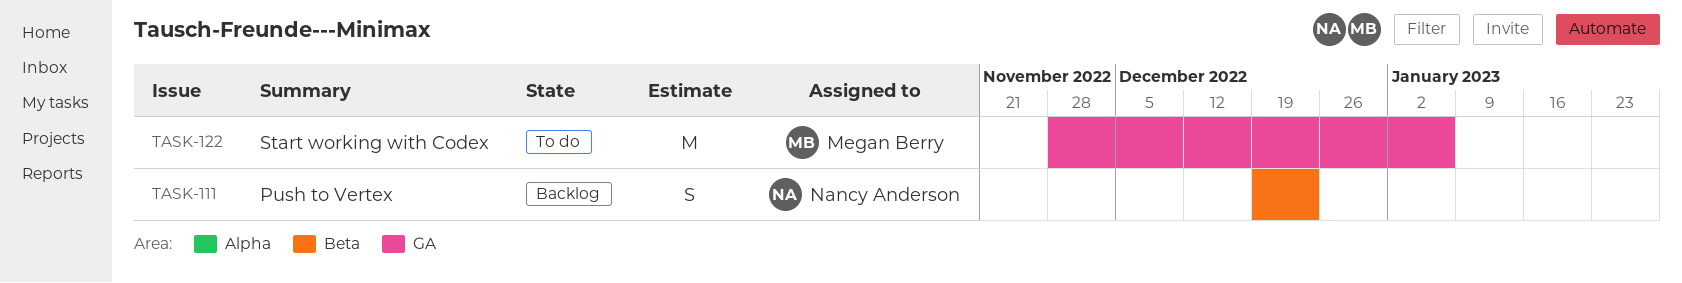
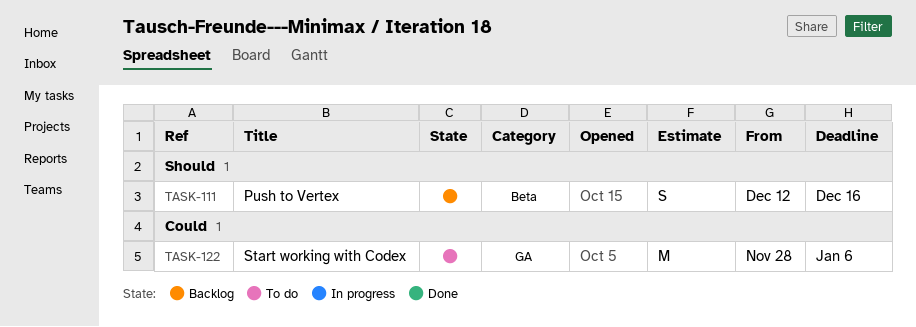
TASK-111, start: Dec 19 -> Dec 12
TASK-111, due: Dec 23 -> Dec 16

